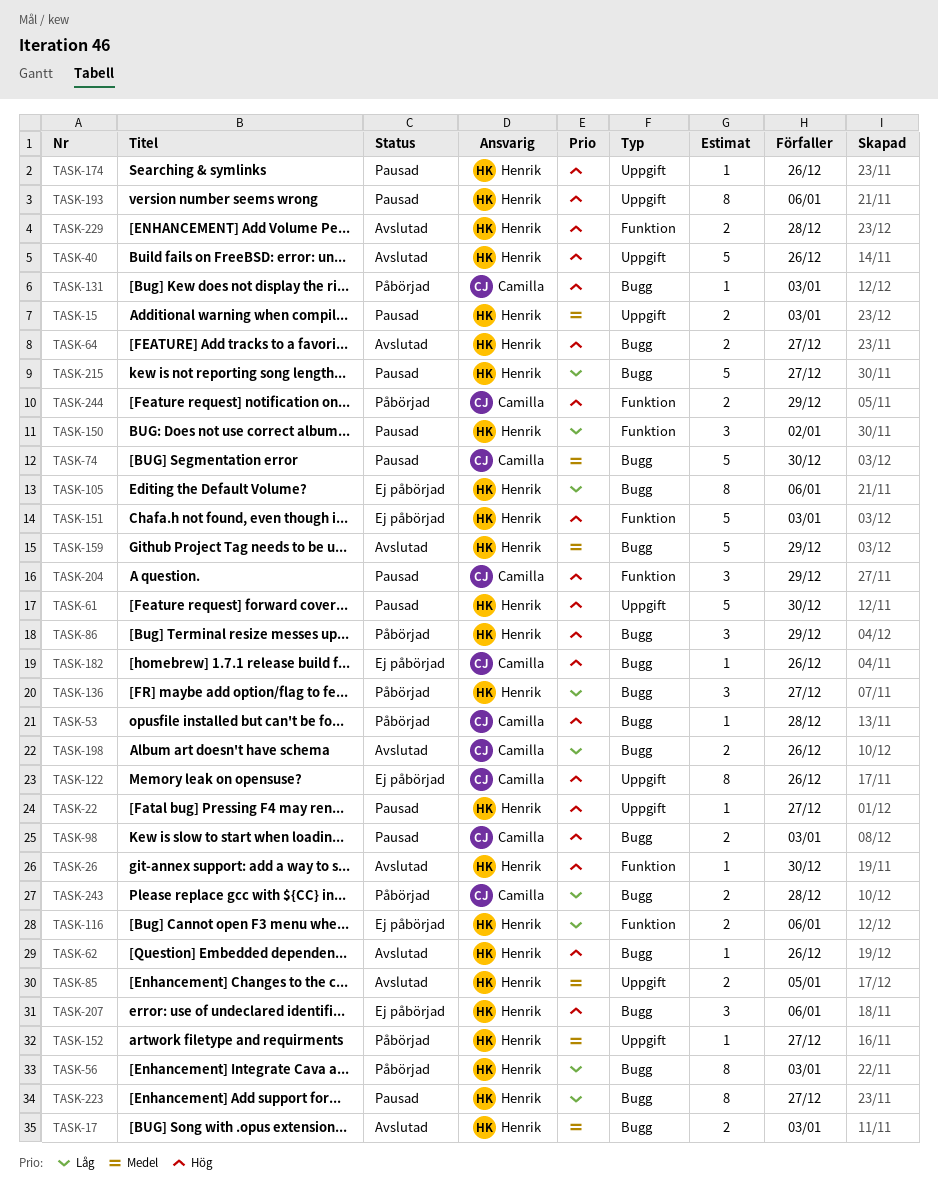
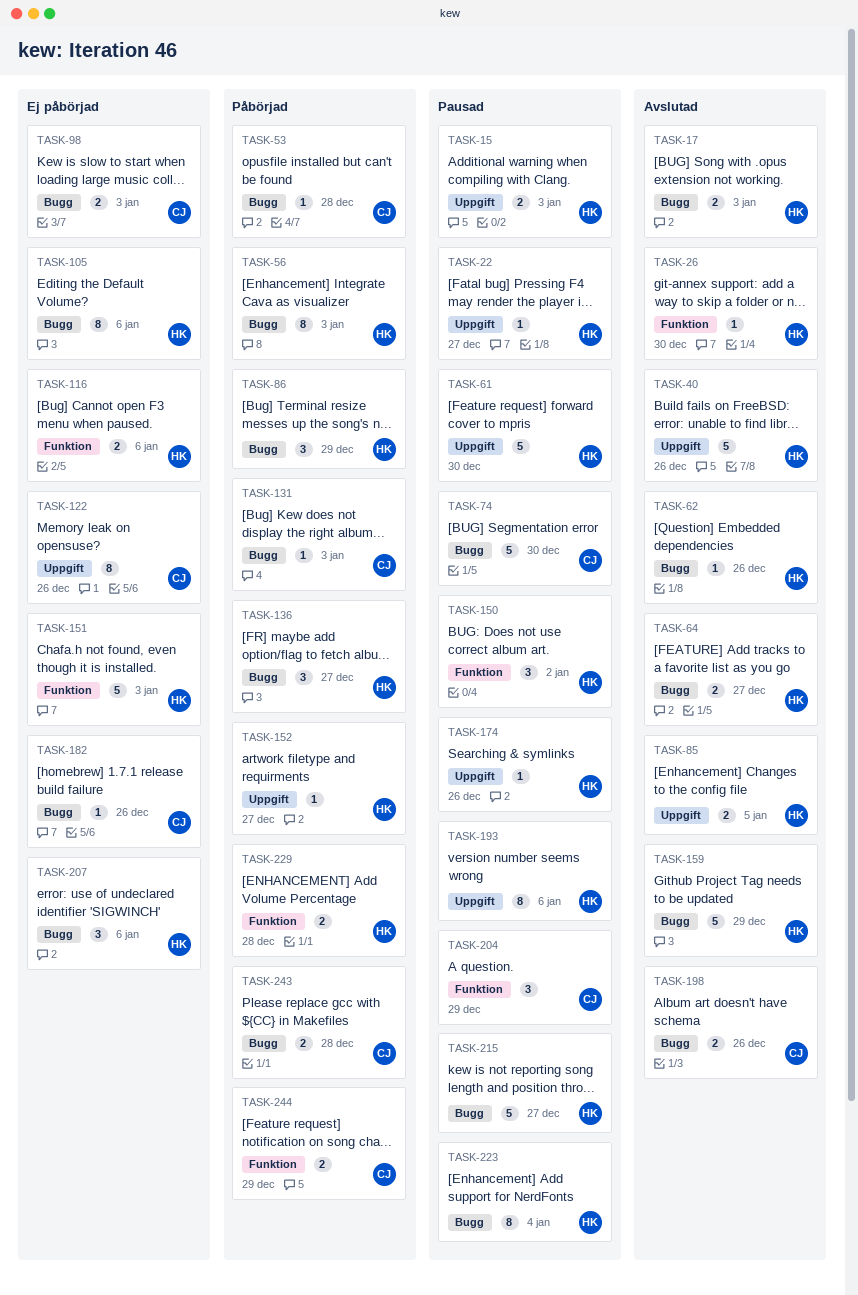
TASK-98, status: Pausad -> Ej påbörjad
TASK-223, due: Dec 27 -> Jan 4
TASK-229, status: Avslutad -> Påbörjad

